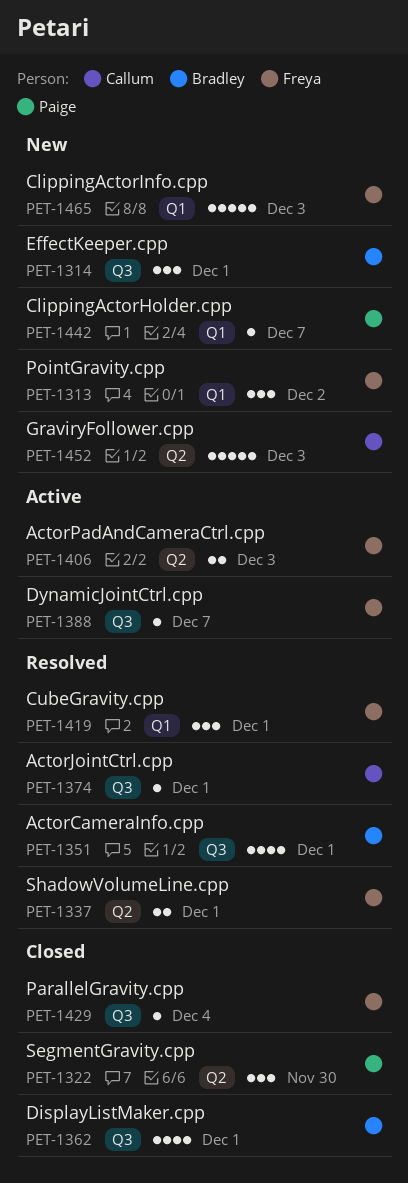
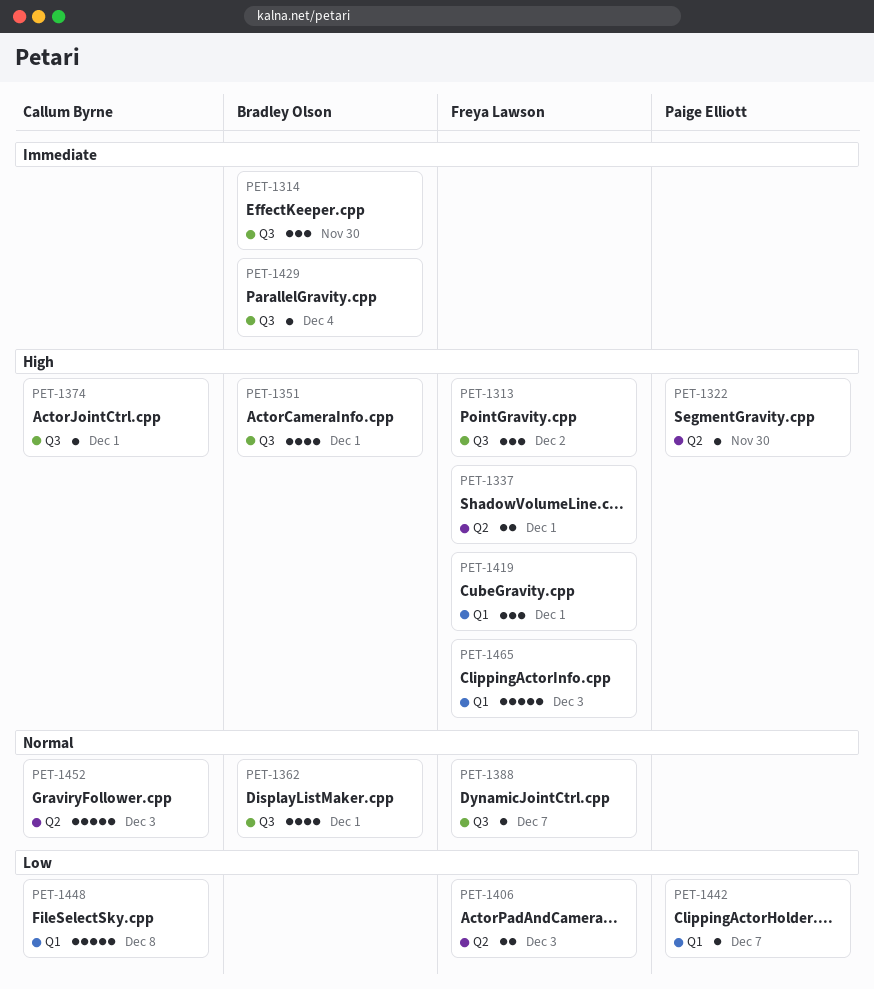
PET-1313, label: Q1 -> Q3
PET-1314, due: Dec 1 -> Nov 30
PET-1322, estimate: 3 -> 1
PET-1429, owner: Freya Lawson -> Bradley Olson
PET-1448: none -> present

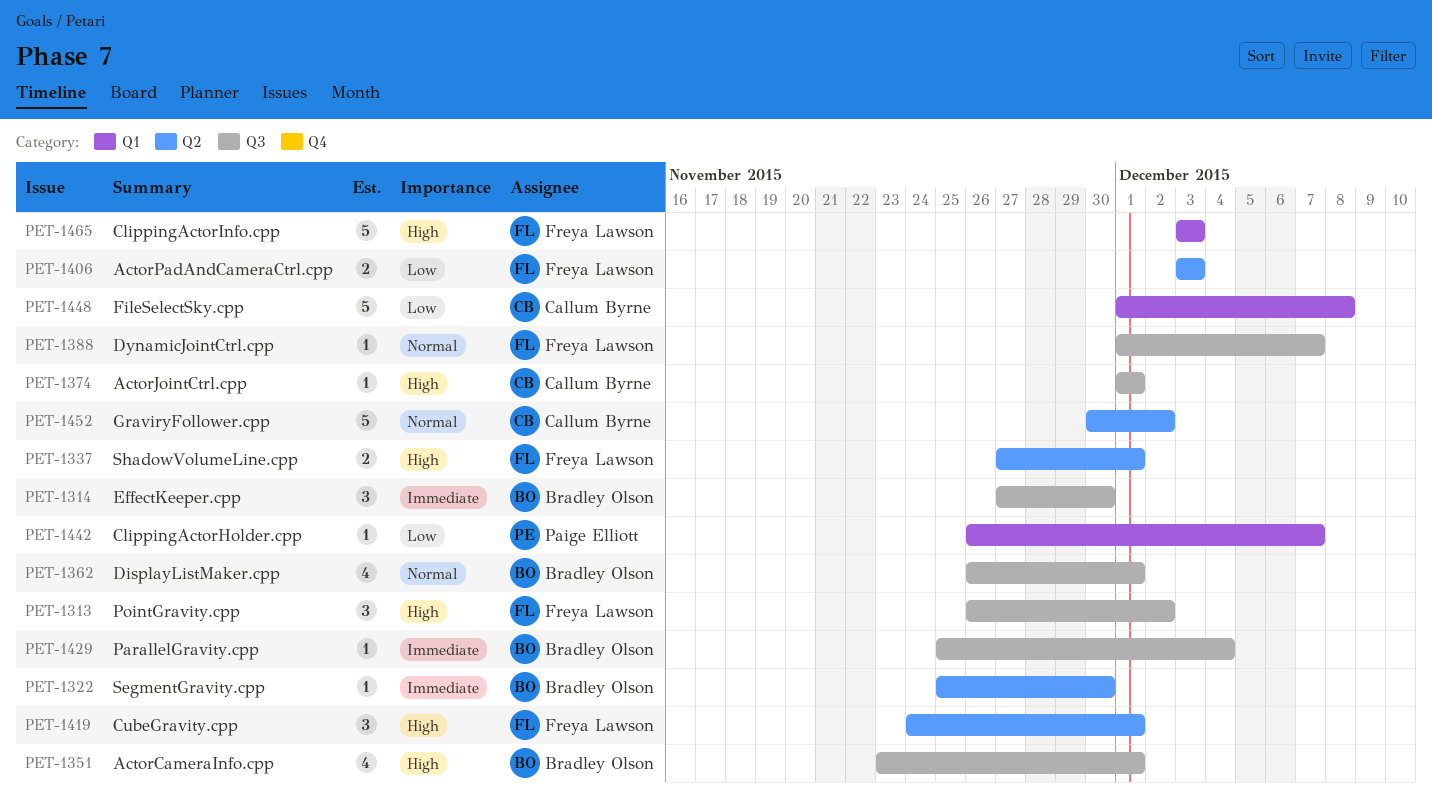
PET-1322, owner: Paige Elliott -> Bradley Olson
PET-1322, priority: High -> Immediate
PET-1419, label: Q1 -> Q2
PET-1452, due: Dec 3 -> Dec 2

